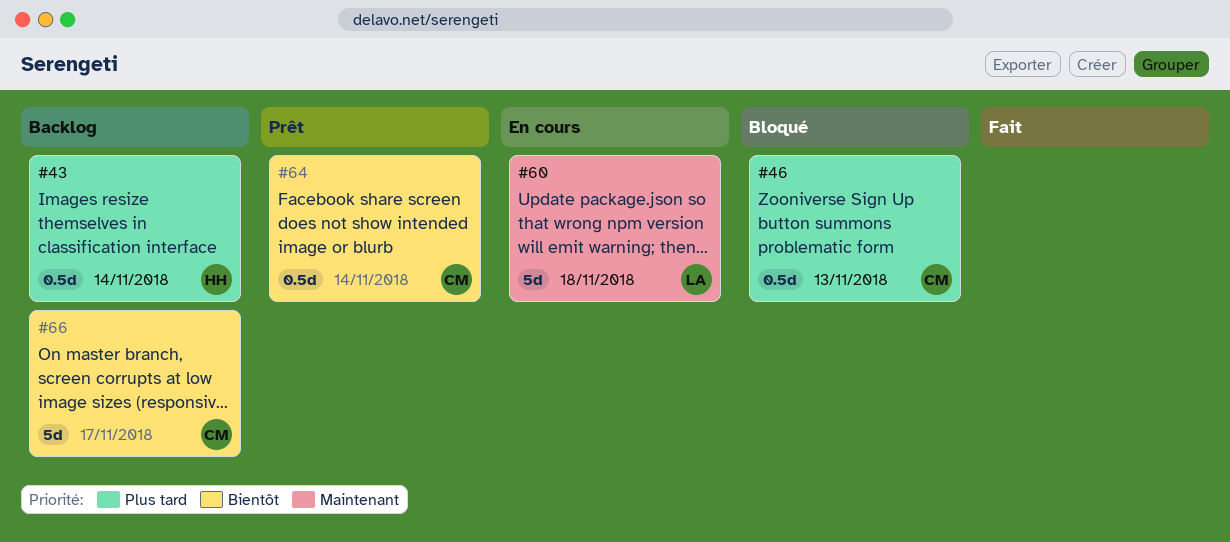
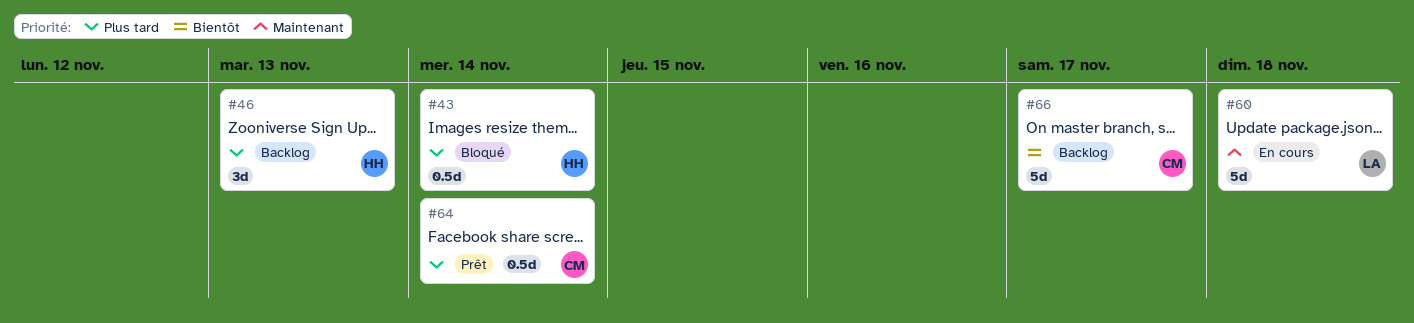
#43, status: Backlog -> Bloqué
#46, status: Bloqué -> Backlog
#46, owner: CM -> HH
#46, estimate: 0.5d -> 3d
#64, priority: Bientôt -> Plus tard

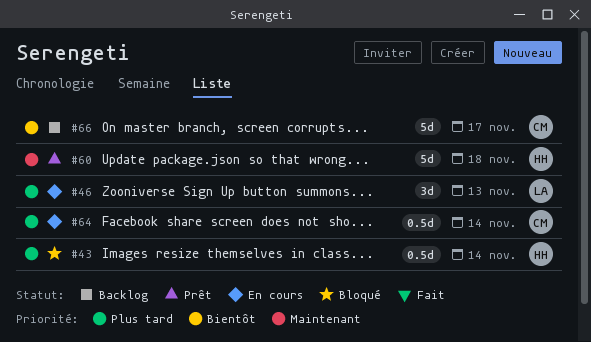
#46, status: Backlog -> En cours
#46, owner: HH -> LA
#60, status: En cours -> Prêt
#60, owner: LA -> HH
#64, status: Prêt -> En cours

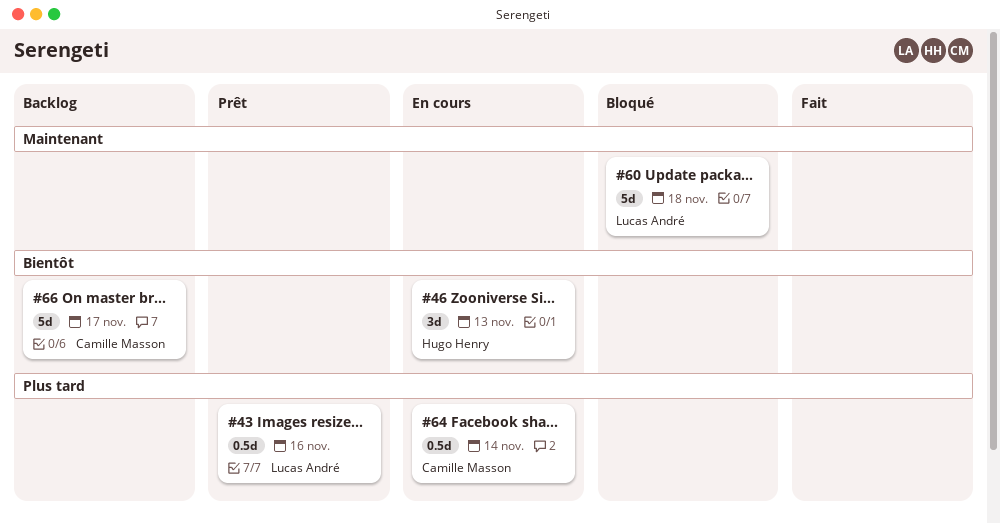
#43, status: Bloqué -> Prêt
#43, owner: Hugo Henry -> Lucas André
#43, due: Nov 14 -> Nov 16
#46, owner: Lucas André -> Hugo Henry
#46, priority: Plus tard -> Bientôt
#60, status: Prêt -> Bloqué
#60, owner: Hugo Henry -> Lucas André

